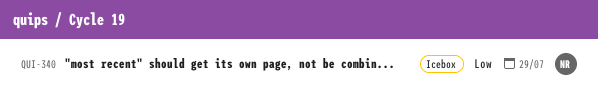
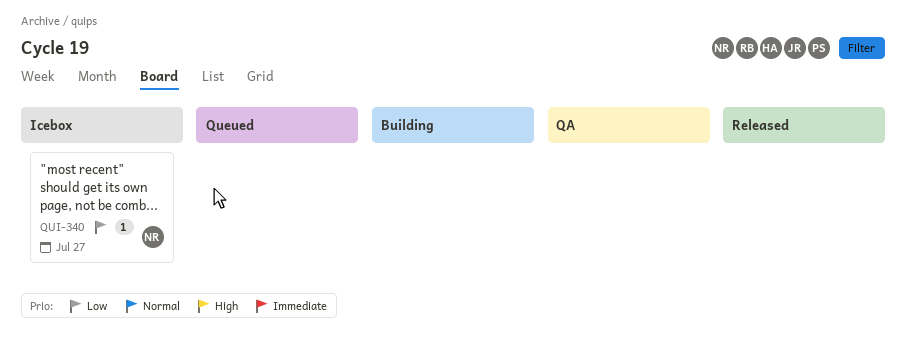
QUI-340, due: Jul 29 -> Jul 27

